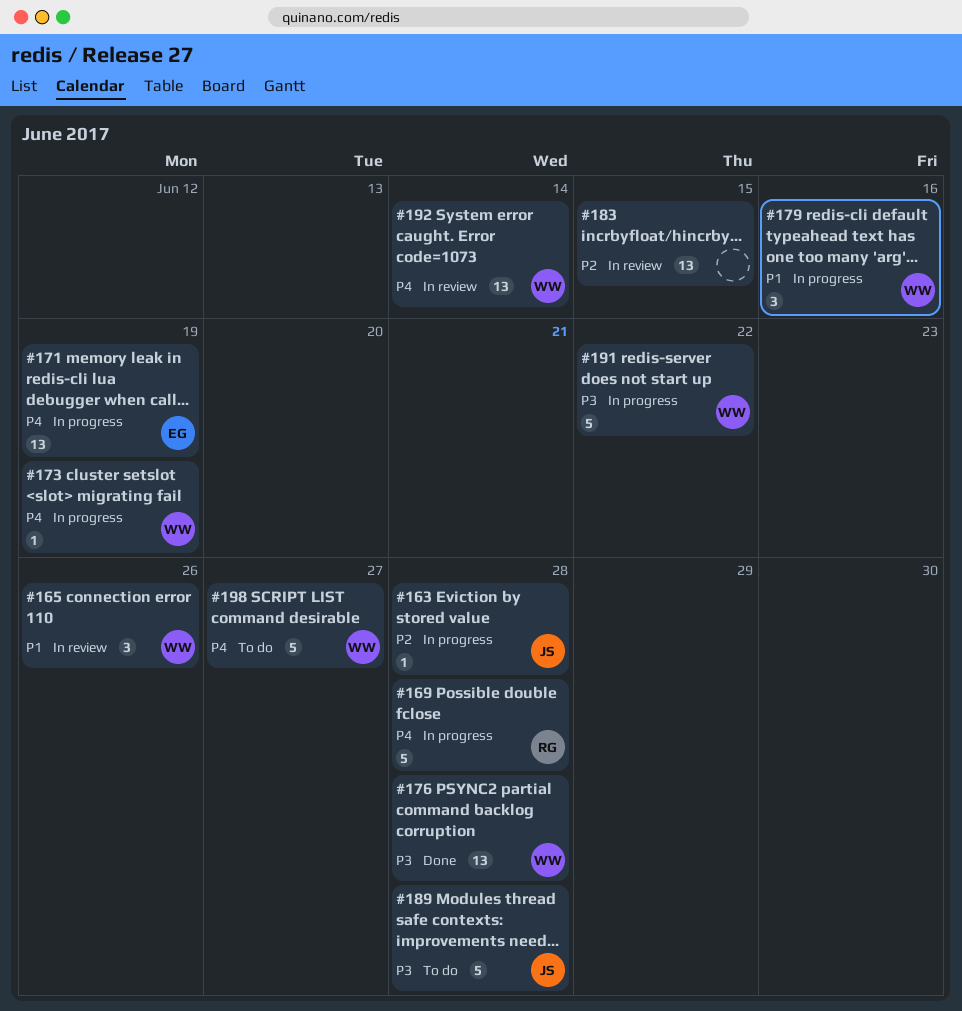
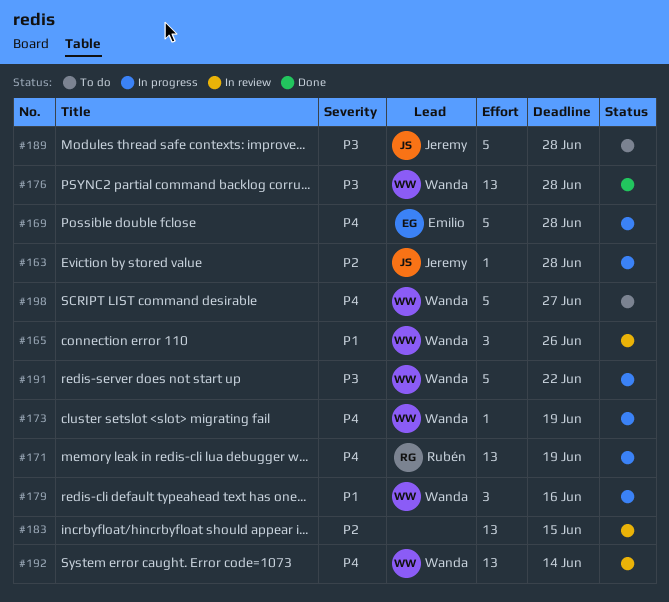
#169, owner: Rubén -> Emilio
#171, owner: Emilio -> Rubén

